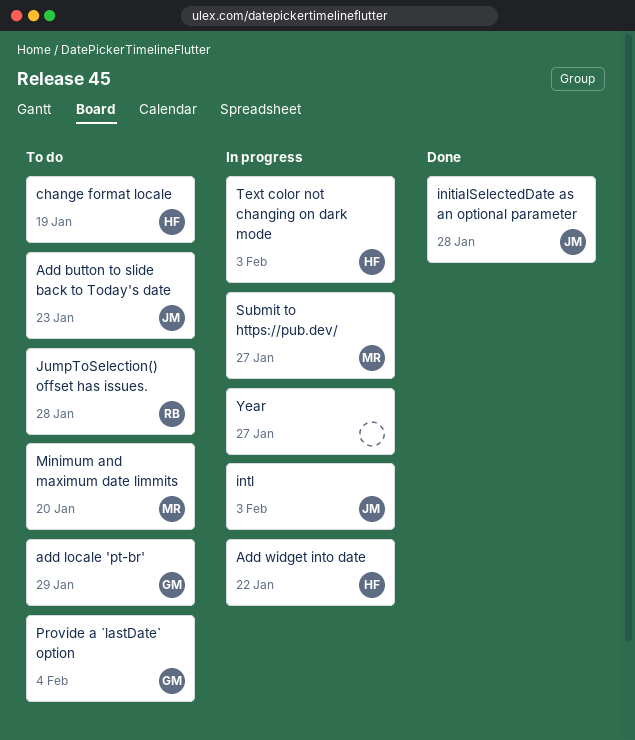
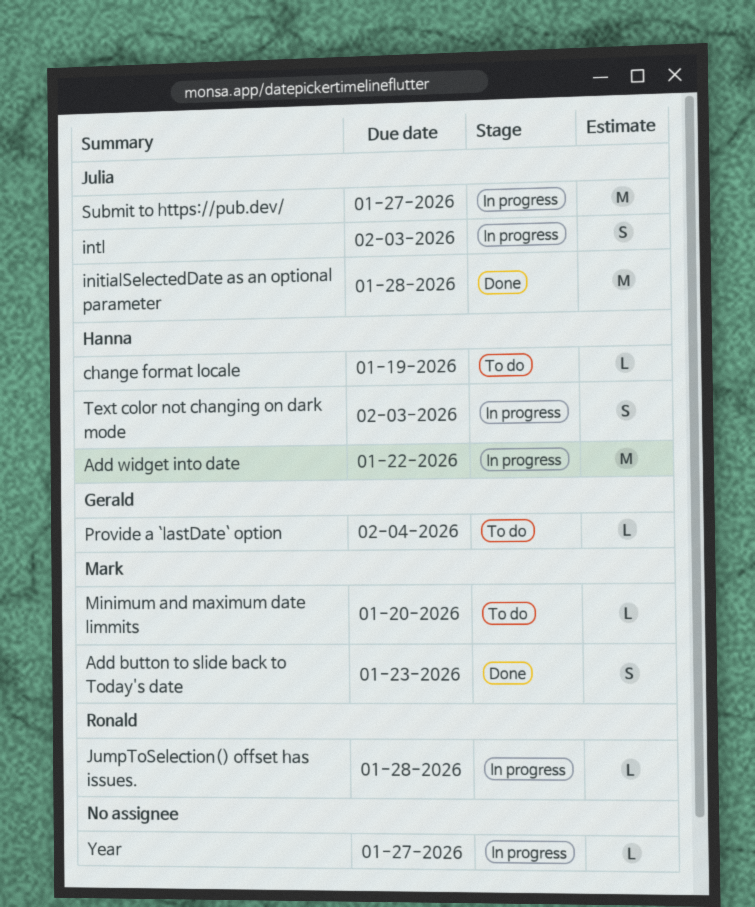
Add button to slide back to Today's date, status: To do -> Done
Add button to slide back to Today's date, owner: Julia -> Mark
add locale 'pt-br': present -> none
JumpToSelection() offset has issues., status: To do -> In progress
Submit to https://pub.dev/, owner: Mark -> Julia

